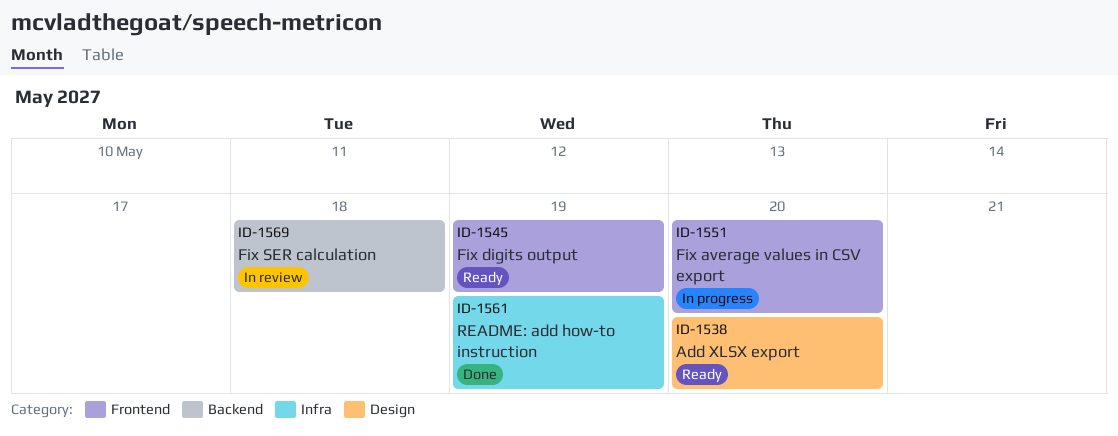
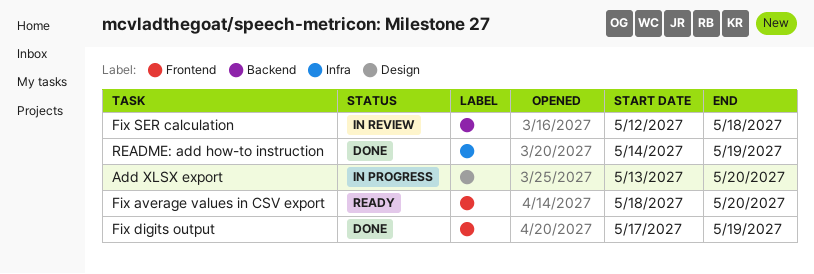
Add XLSX export, status: Ready -> In progress
Fix average values in CSV export, status: In progress -> Ready
Fix digits output, status: Ready -> Done

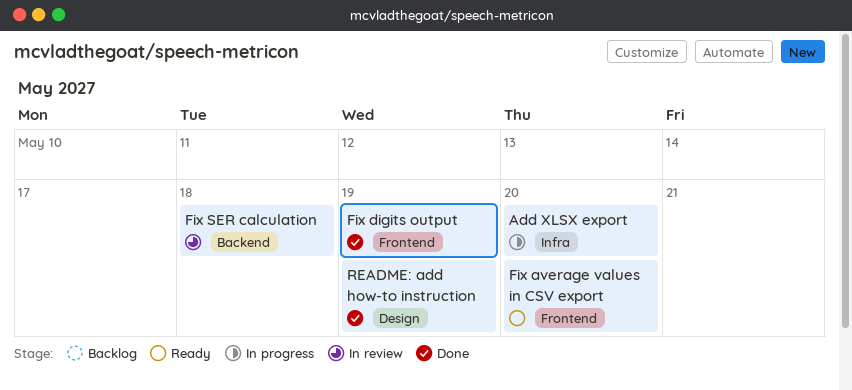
Add XLSX export, label: Design -> Infra
README: add how-to instruction, label: Infra -> Design

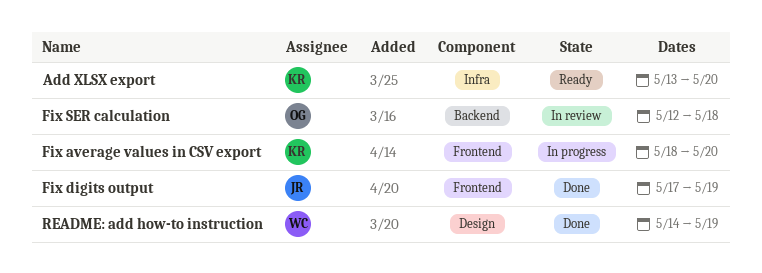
Add XLSX export, status: In progress -> Ready
Fix average values in CSV export, status: Ready -> In progress

